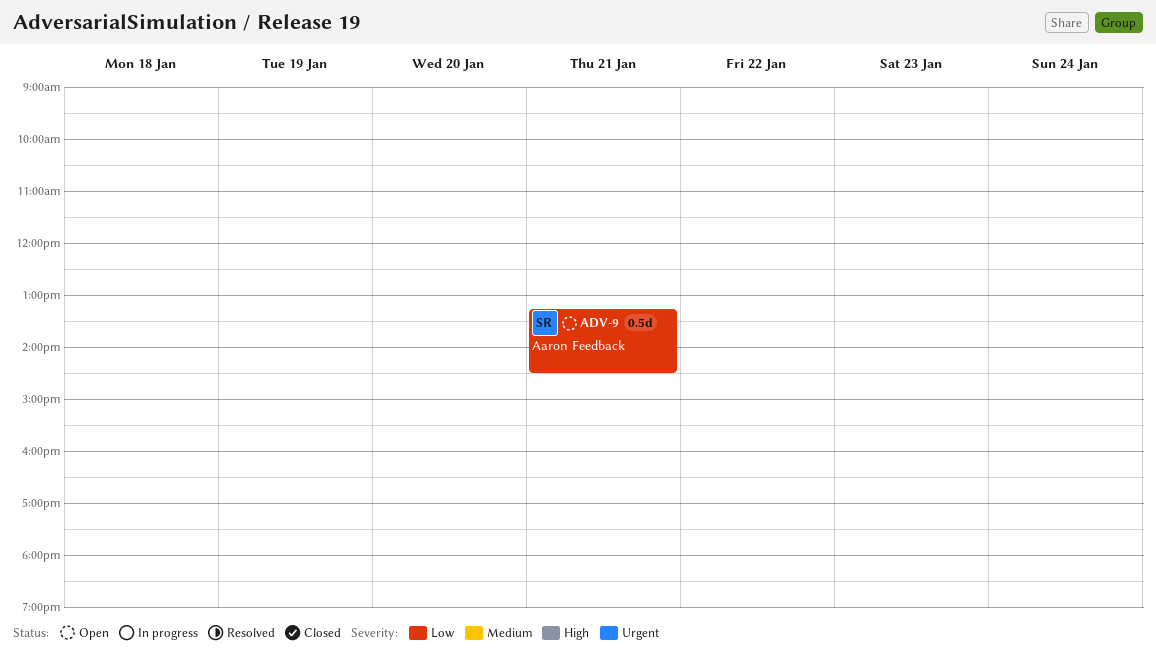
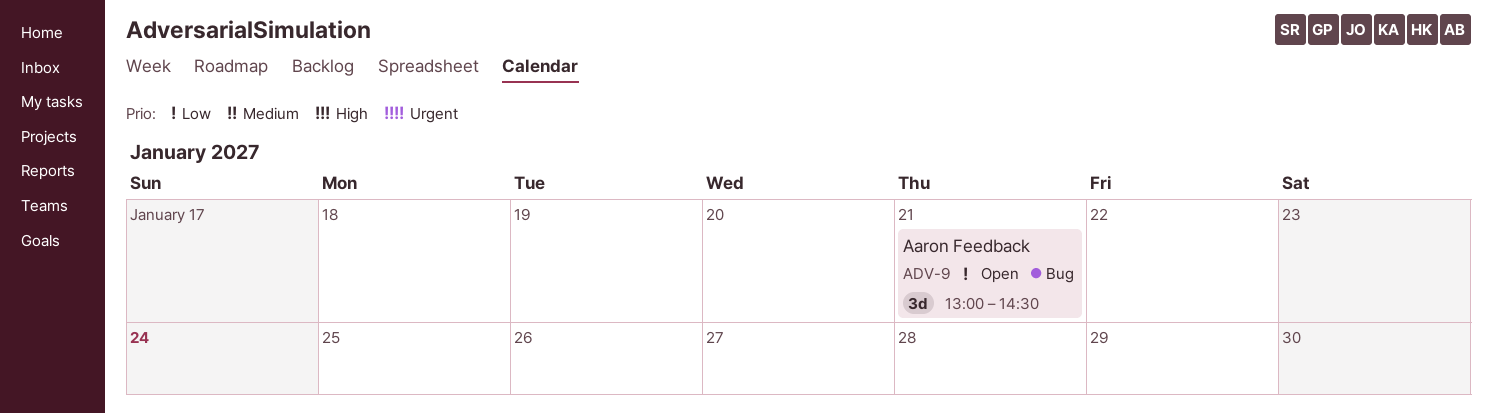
ADV-9, estimate: 0.5d -> 3d
ADV-9, begins: 13:15 -> 13:00

